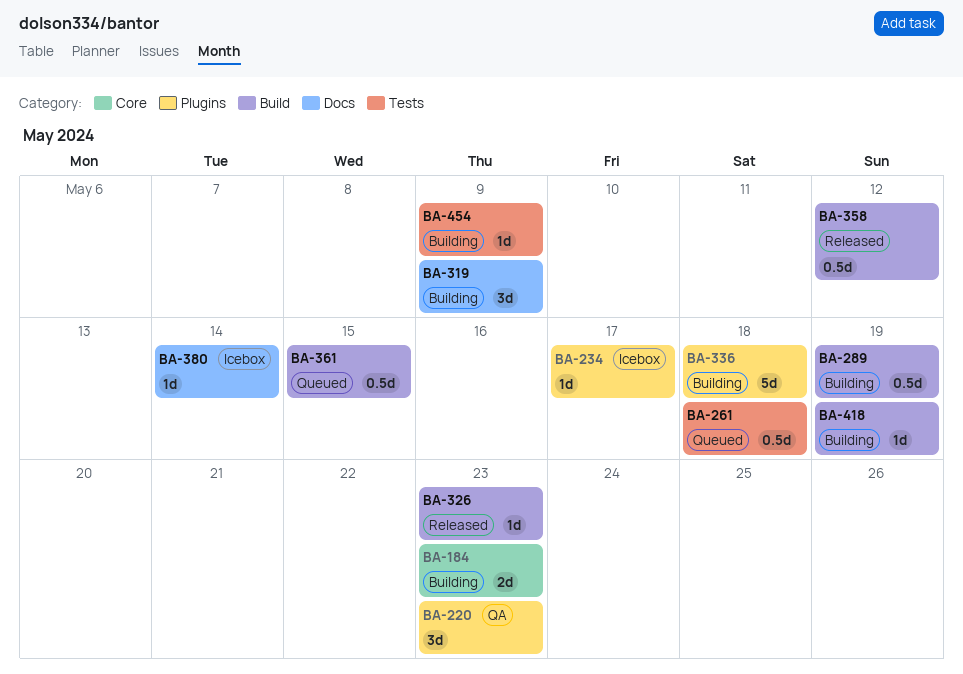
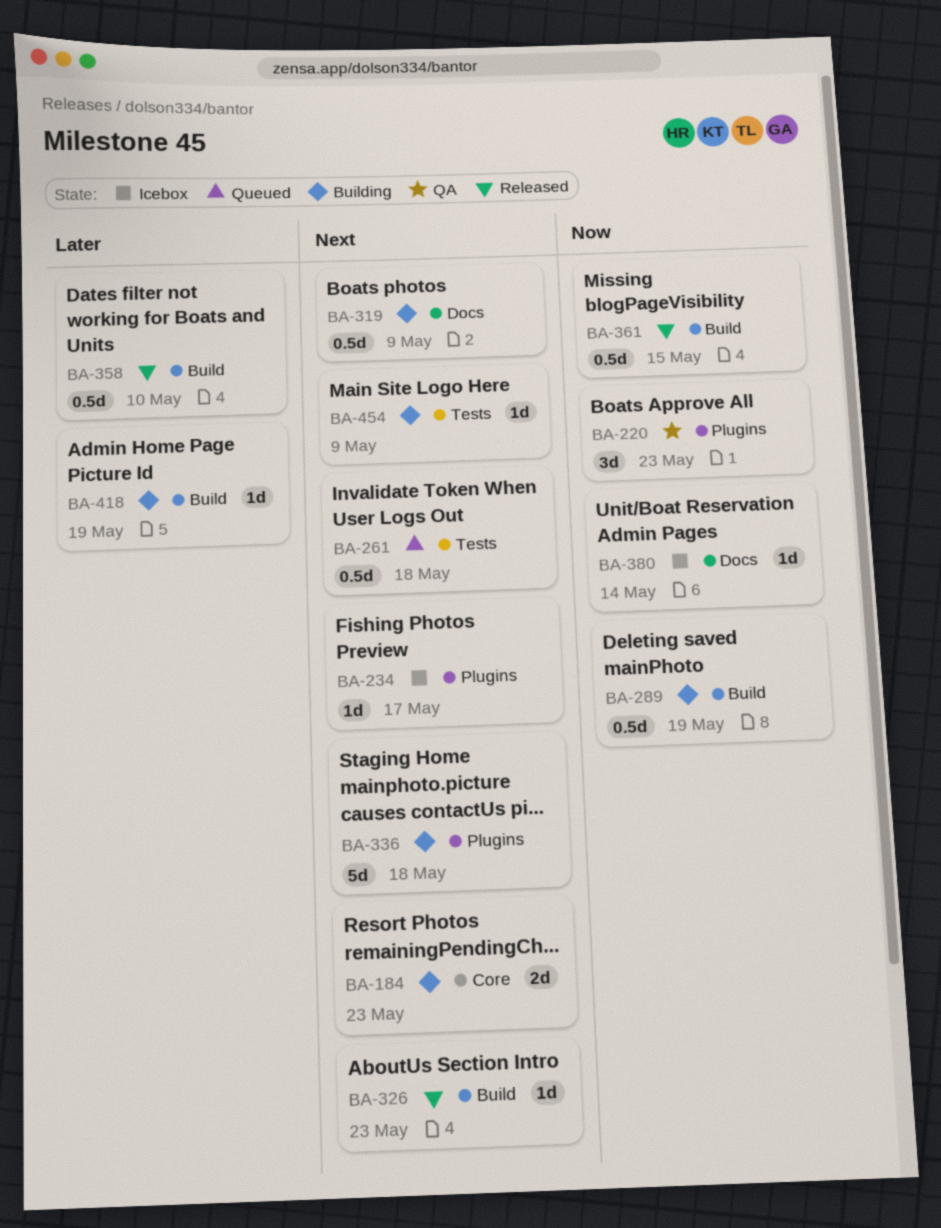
BA-319, estimate: 3d -> 0.5d
BA-358, due: May 12 -> May 10
BA-361, status: Queued -> Released

